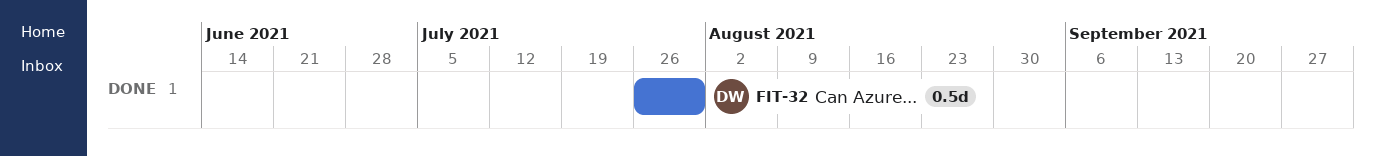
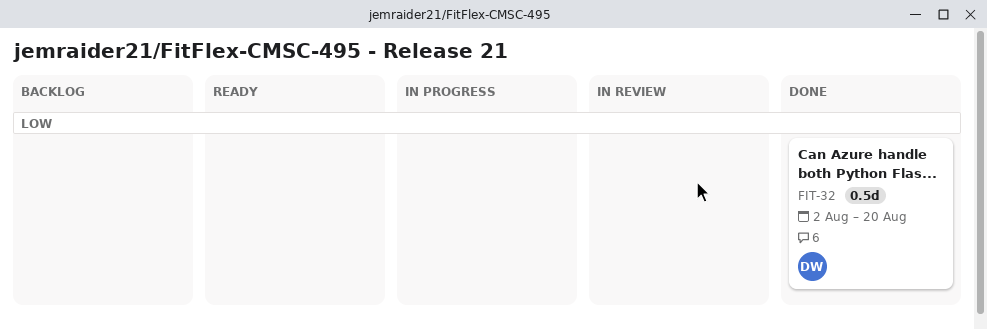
FIT-32, start: Jul 26 -> Aug 2
FIT-32, due: Jul 30 -> Aug 20

